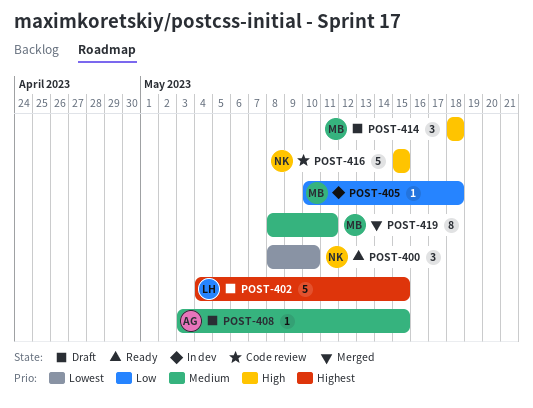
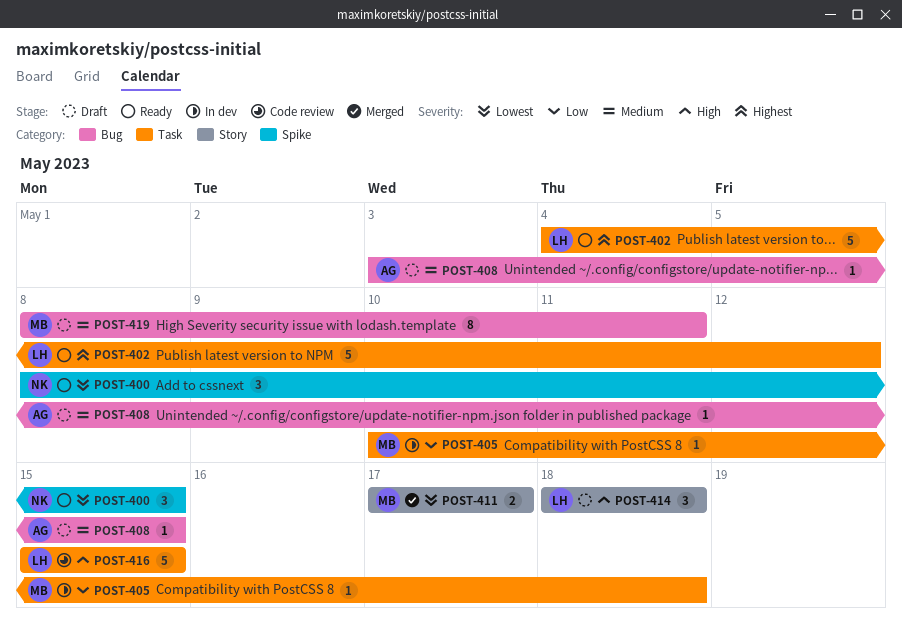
POST-400, due: May 10 -> May 15
POST-402, status: Draft -> Ready
POST-402, due: May 15 -> May 12
POST-411: none -> present
POST-414, owner: MB -> LH
POST-416, owner: NK -> LH
POST-419, status: Merged -> Draft

